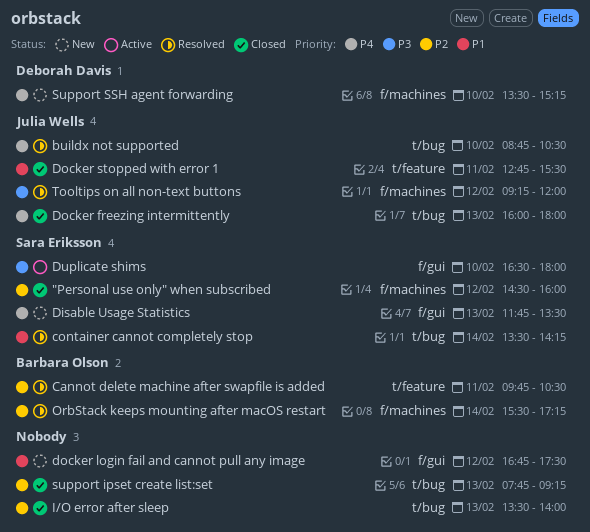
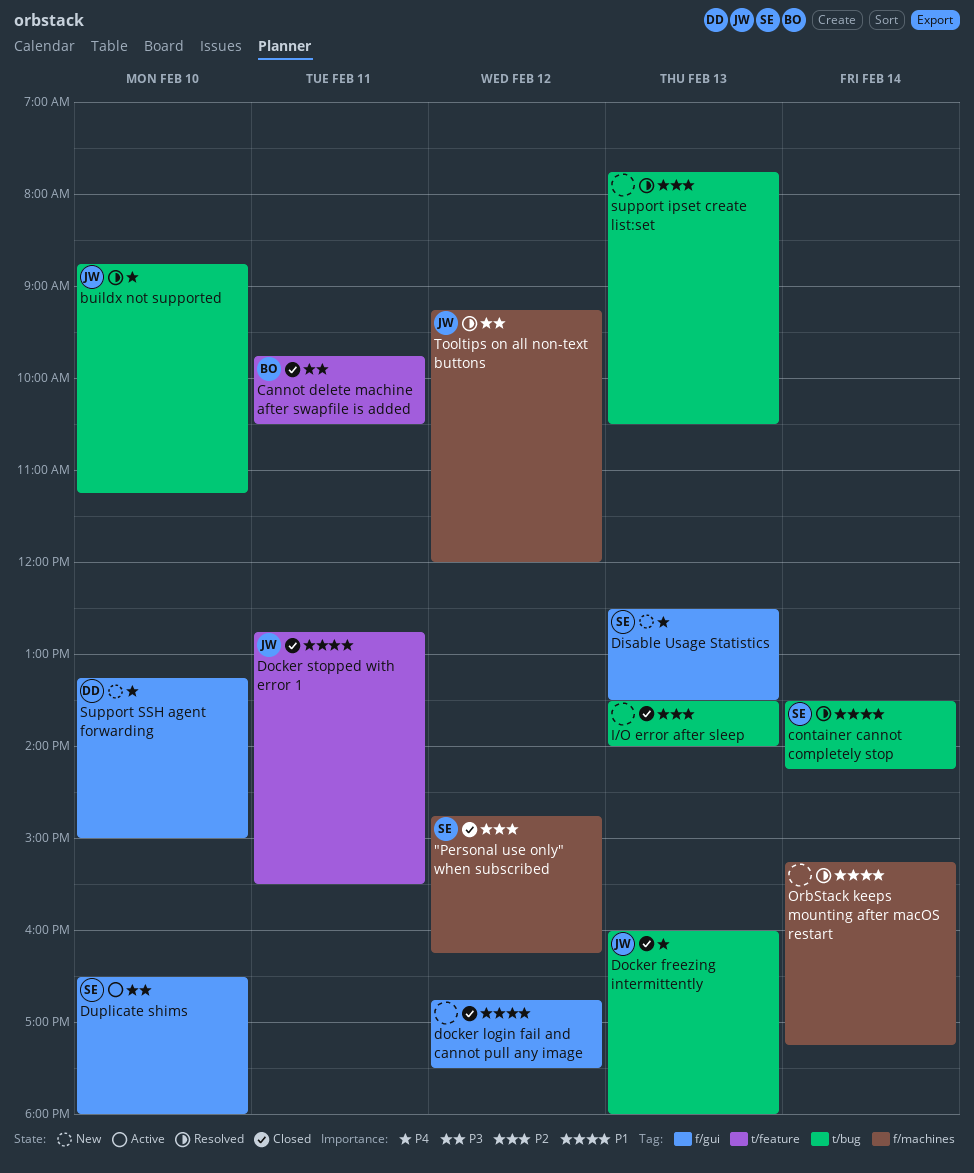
"Personal use only" when subscribed, begins: 14:30 -> 14:45
"Personal use only" when subscribed, ends: 16:00 -> 16:15
buildx not supported, ends: 10:30 -> 11:15
Cannot delete machine after swapfile is added, status: Resolved -> Closed
Cannot delete machine after swapfile is added, priority: P2 -> P3
Disable Usage Statistics, begins: 11:45 -> 12:30
docker login fail and cannot pull any image, status: New -> Closed
OrbStack keeps mounting after macOS restart, owner: Barbara Olson -> none
OrbStack keeps mounting after macOS restart, priority: P2 -> P1
OrbStack keeps mounting after macOS restart, begins: 15:30 -> 15:15
support ipset create list:set, status: Closed -> Resolved
support ipset create list:set, ends: 09:15 -> 10:30
Support SSH agent forwarding, label: f/machines -> f/gui
Support SSH agent forwarding, begins: 13:30 -> 13:15
Support SSH agent forwarding, ends: 15:15 -> 15:00

